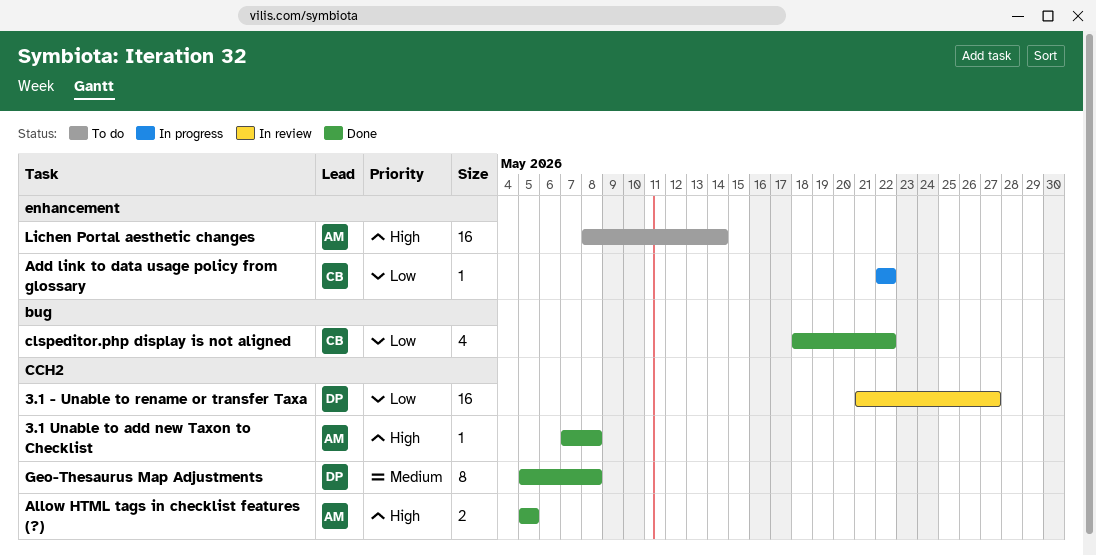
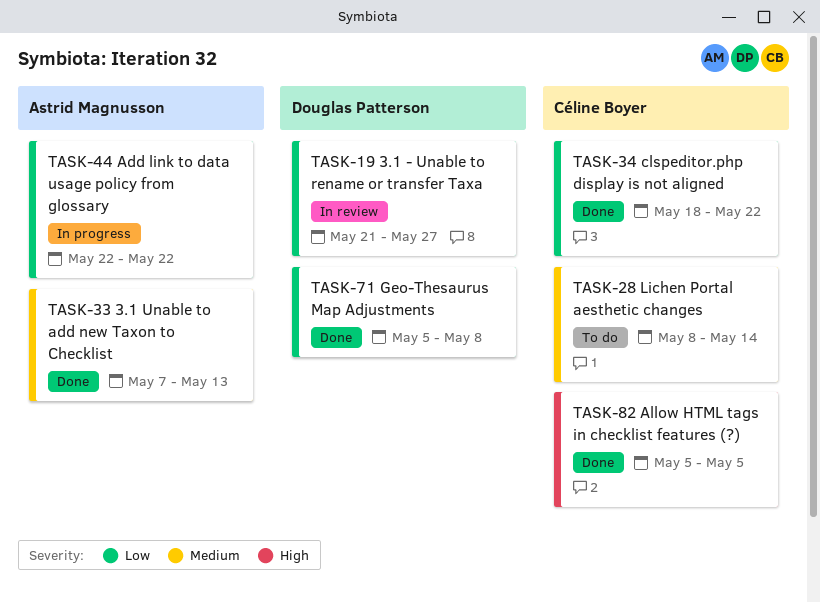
3.1 Unable to add new Taxon to Checklist, priority: High -> Medium
3.1 Unable to add new Taxon to Checklist, due: May 8 -> May 13
Add link to data usage policy from glossary, owner: Céline Boyer -> Astrid Magnusson
Allow HTML tags in checklist features (?), owner: Astrid Magnusson -> Céline Boyer
Geo-Thesaurus Map Adjustments, priority: Medium -> Low
Lichen Portal aesthetic changes, owner: Astrid Magnusson -> Céline Boyer
Lichen Portal aesthetic changes, priority: High -> Medium

